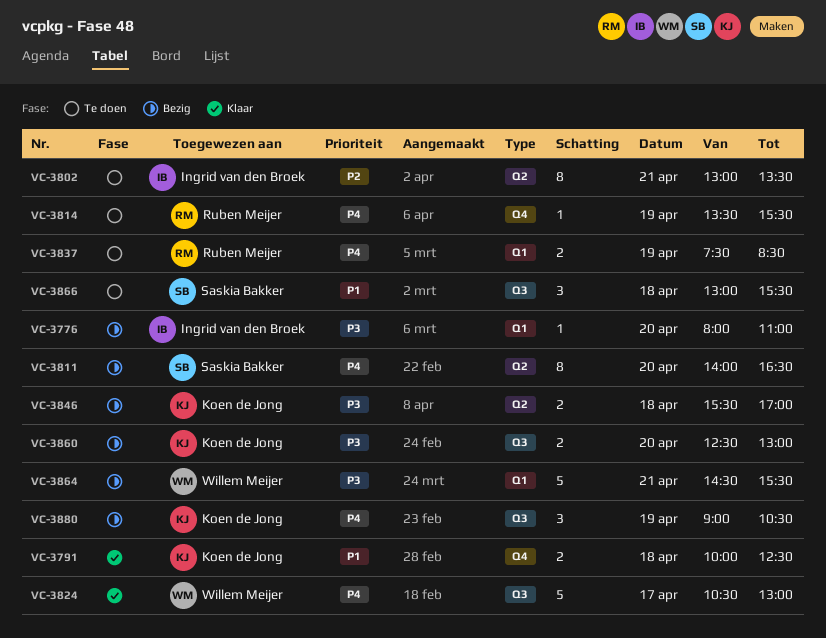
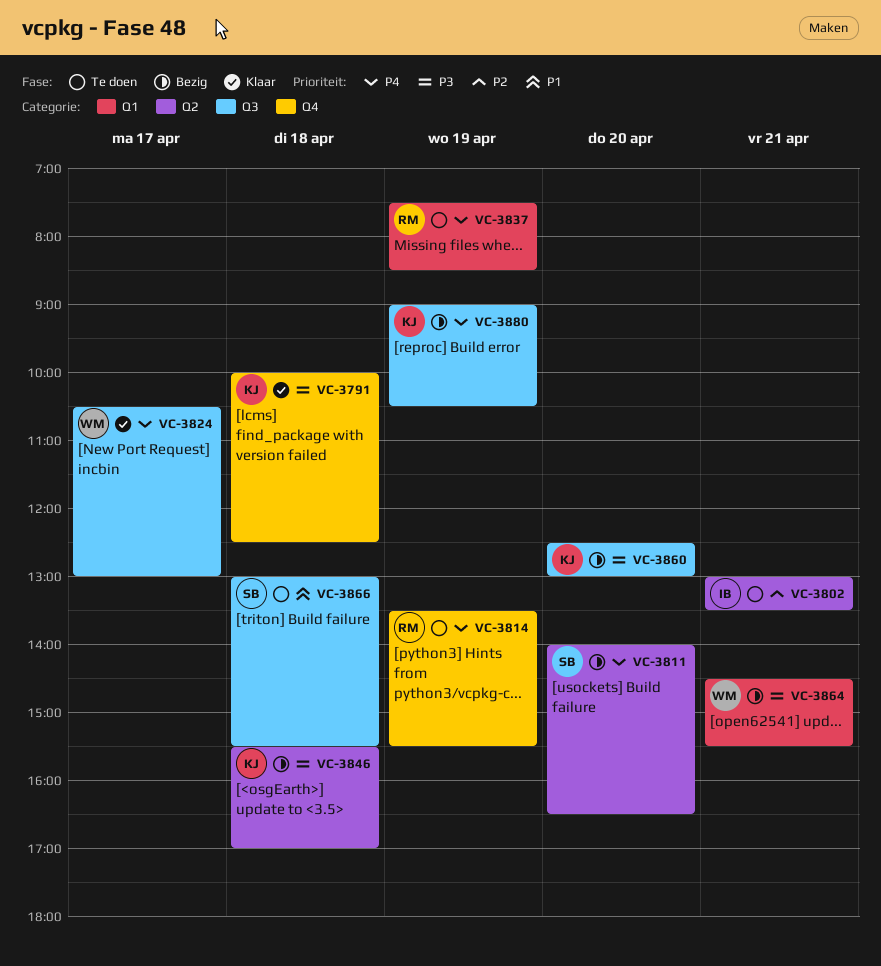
VC-3776: present -> none
VC-3791, priority: P1 -> P3

